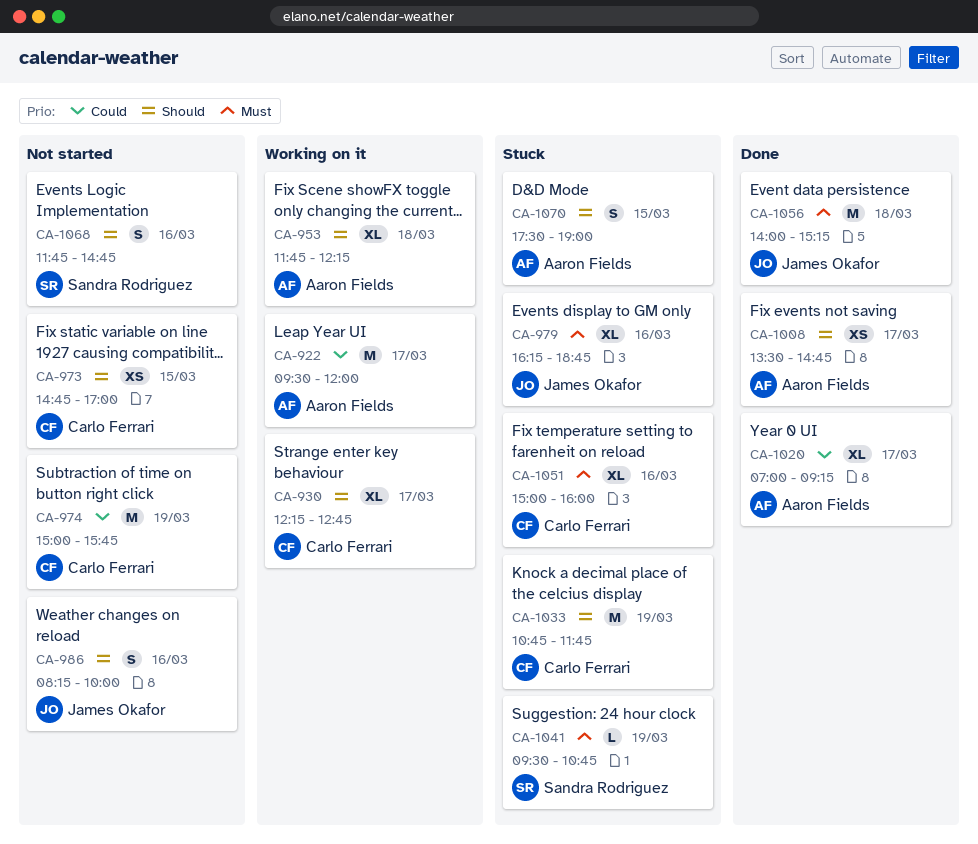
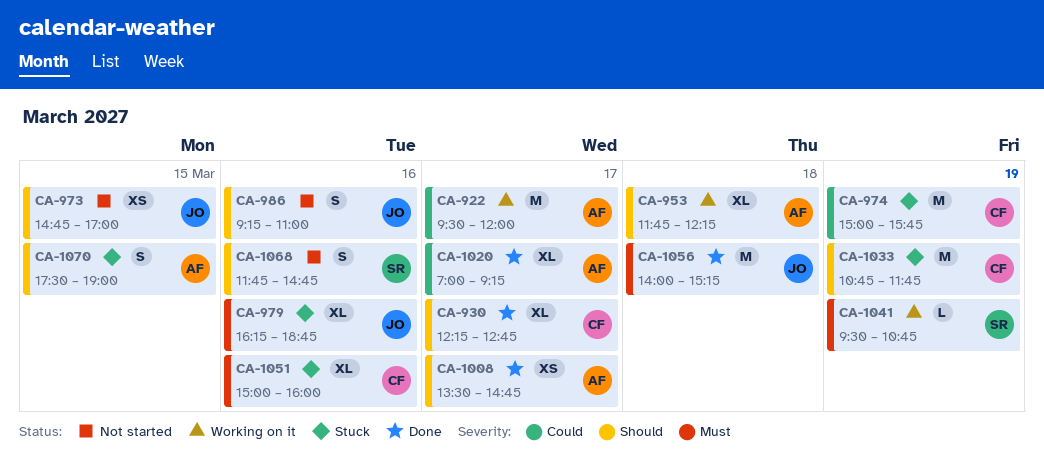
CA-930, status: Working on it -> Done
CA-973, owner: Carlo Ferrari -> James Okafor
CA-974, status: Not started -> Stuck
CA-986, begins: 08:15 -> 09:15
CA-986, ends: 10:00 -> 11:00
CA-1041, status: Stuck -> Working on it

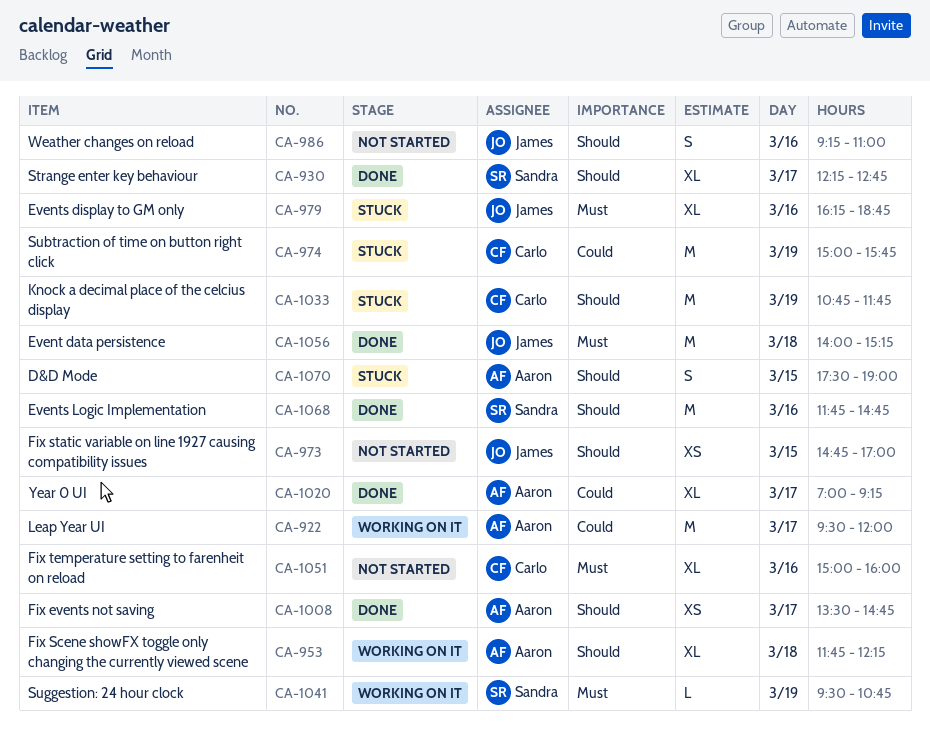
CA-930, owner: Carlo -> Sandra
CA-1051, status: Stuck -> Not started
CA-1068, status: Not started -> Done
CA-1068, estimate: S -> M

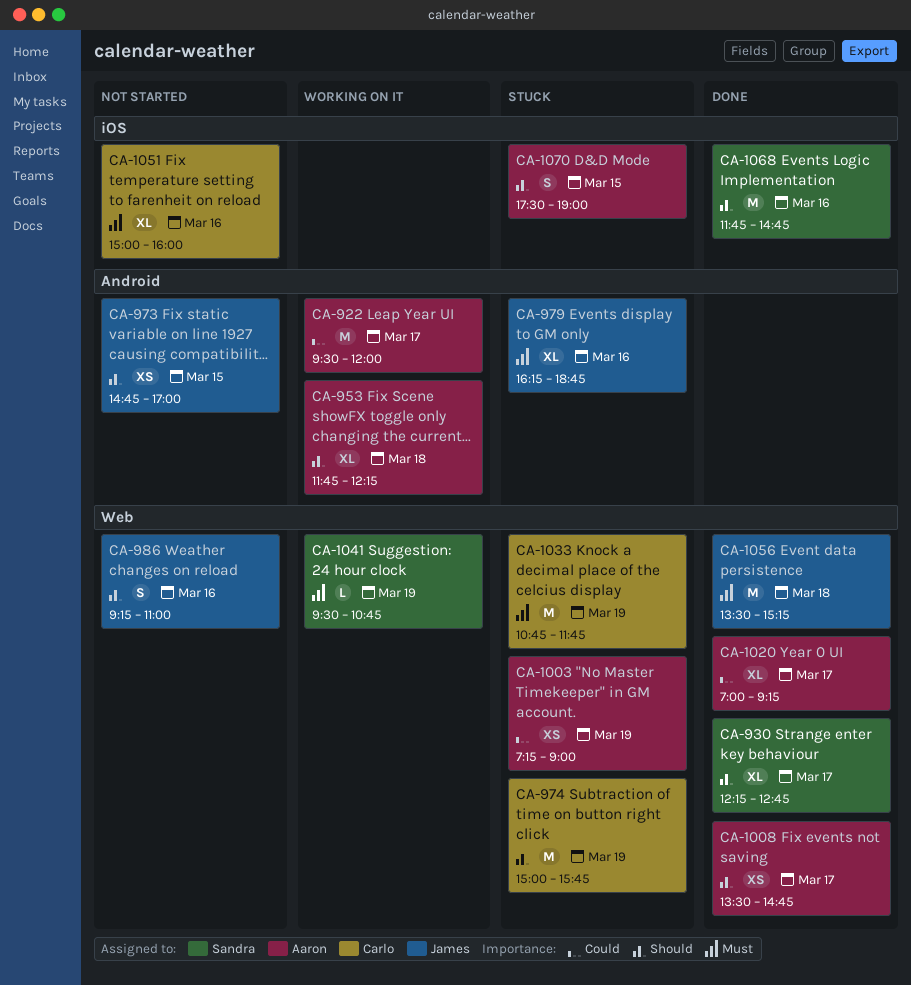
CA-974, priority: Could -> Should
CA-1003: none -> present
CA-1033, priority: Should -> Must
CA-1056, begins: 14:00 -> 13:30

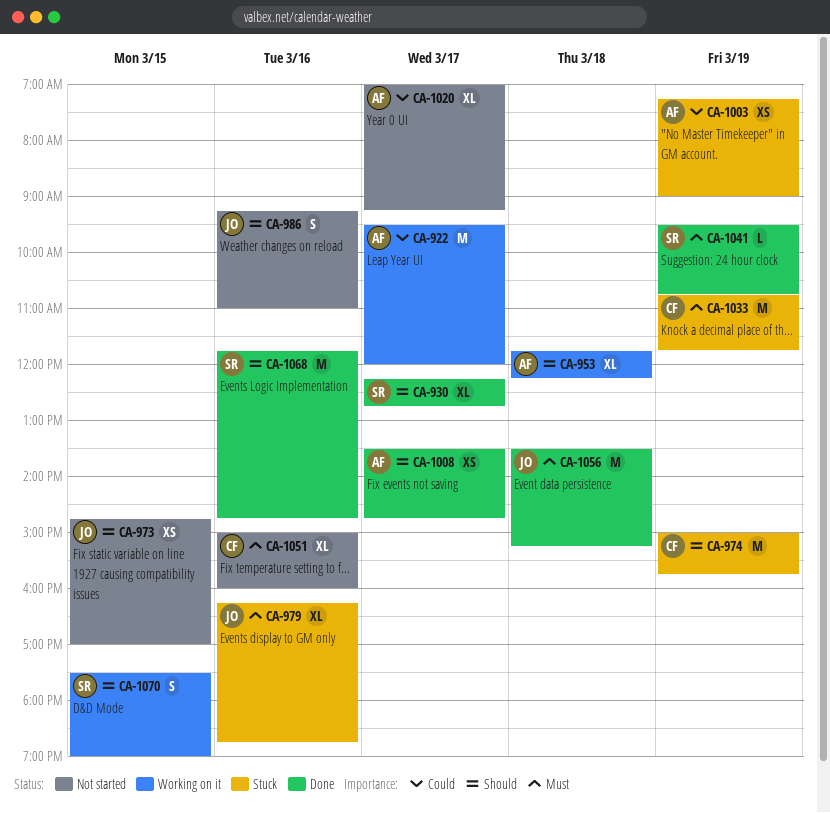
CA-1020, status: Done -> Not started
CA-1041, status: Working on it -> Done
CA-1070, status: Stuck -> Working on it
CA-1070, owner: Aaron -> Sandra

